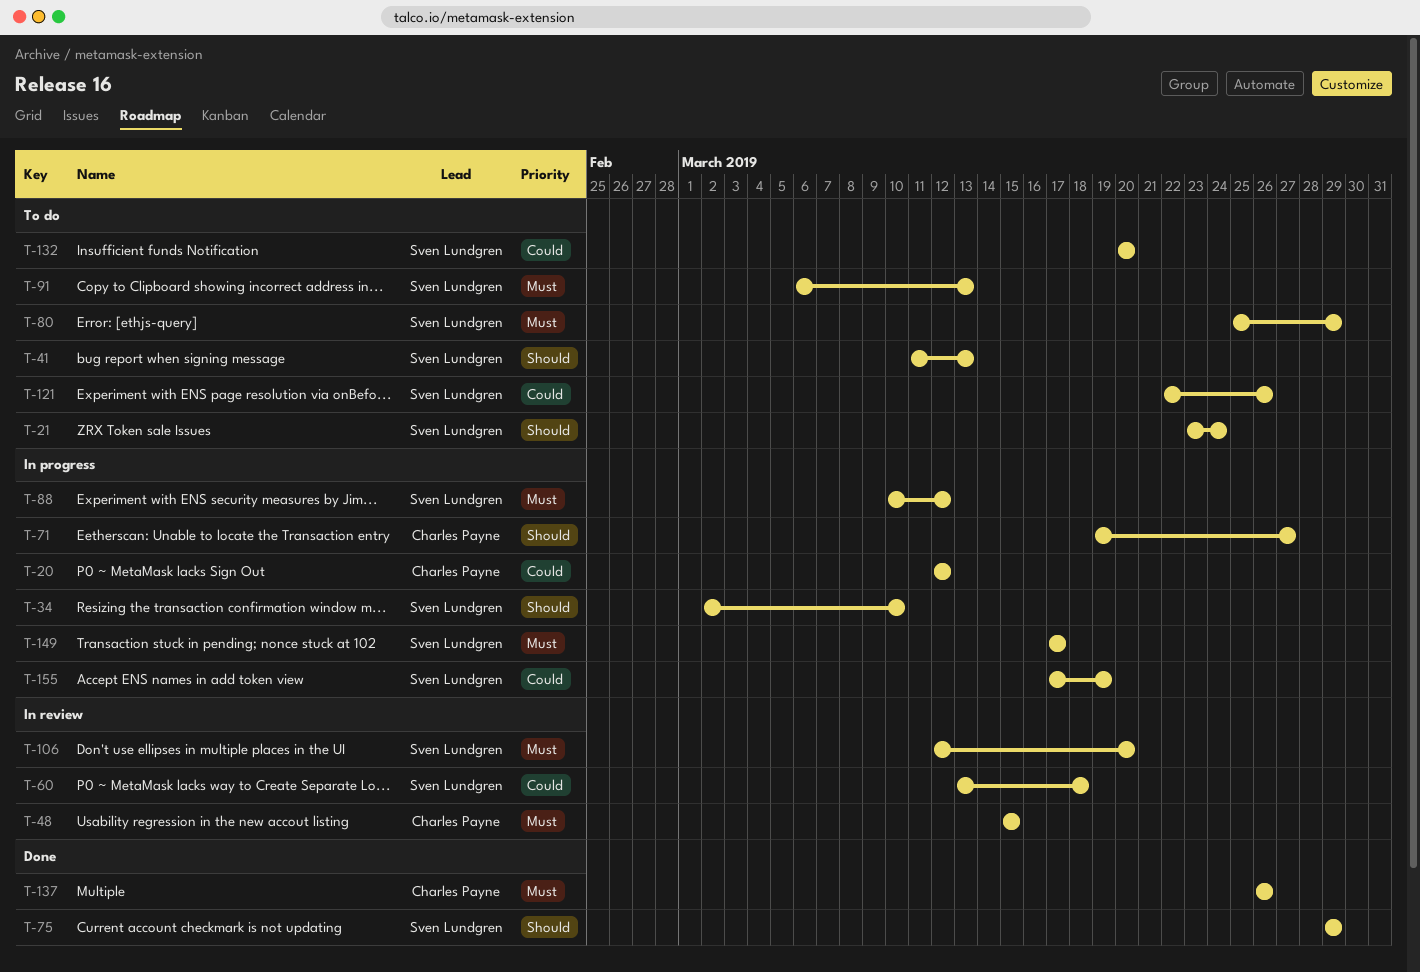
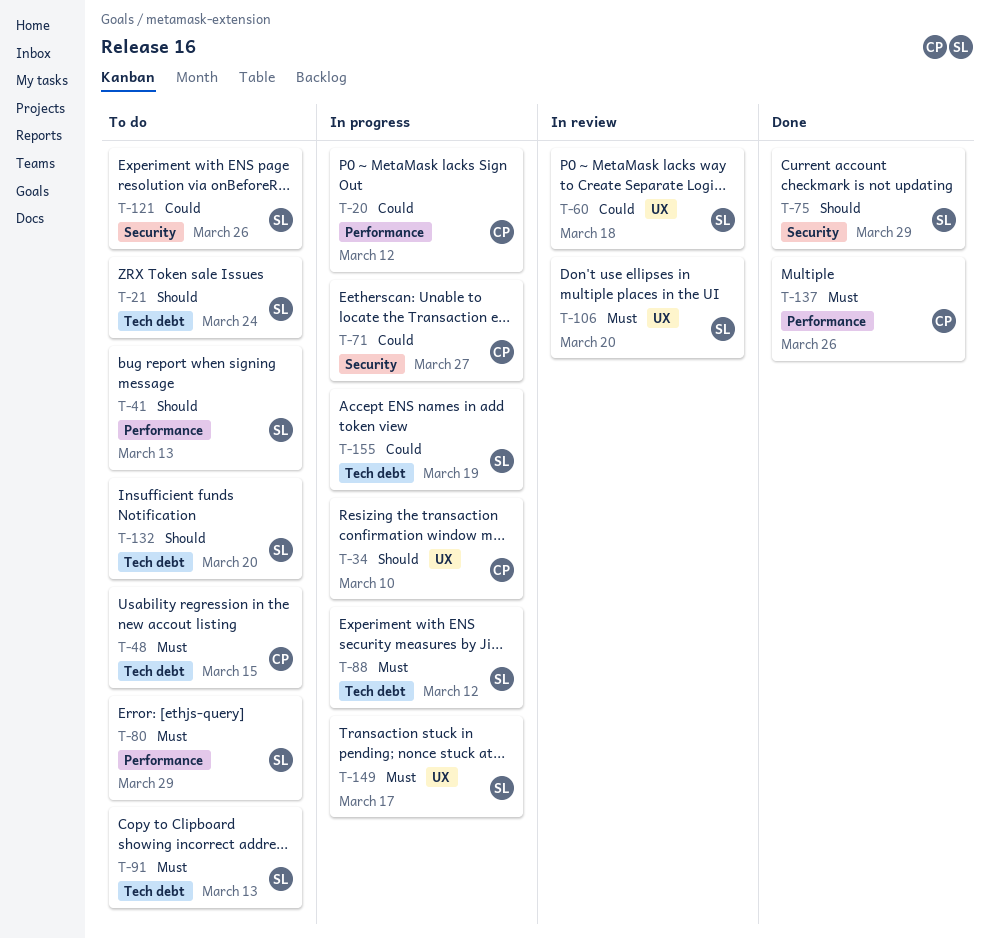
T-34, owner: Sven Lundgren -> Charles Payne
T-48, status: In review -> To do
T-71, priority: Should -> Could
T-132, priority: Could -> Should

